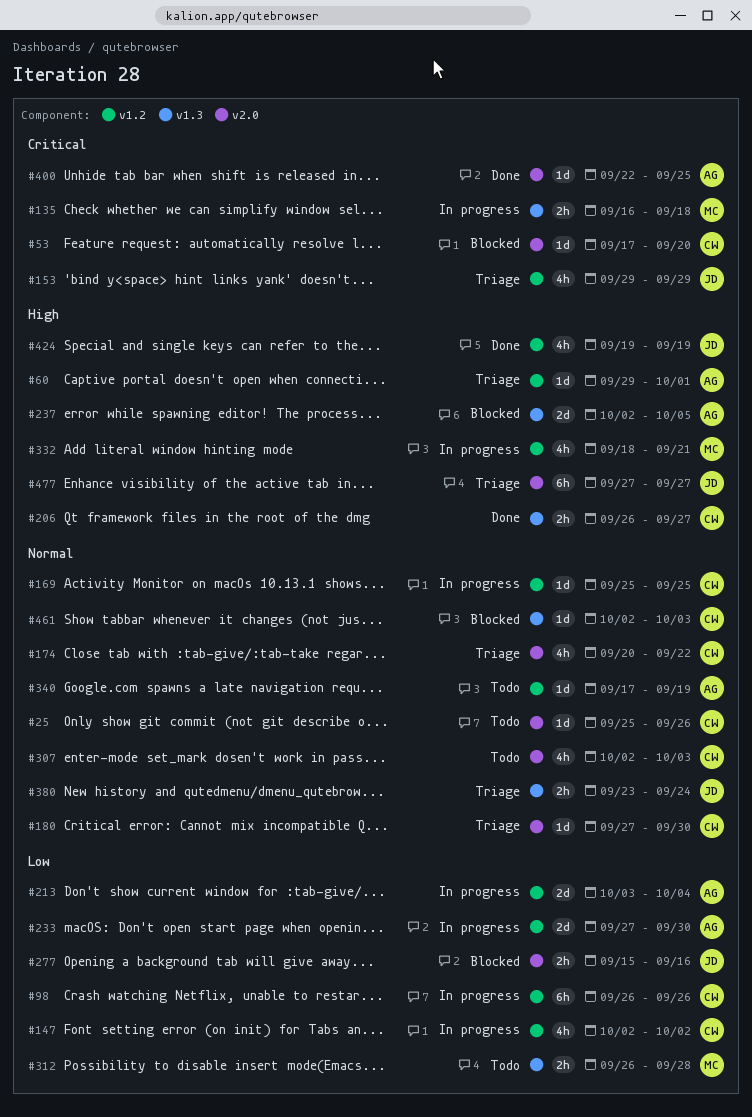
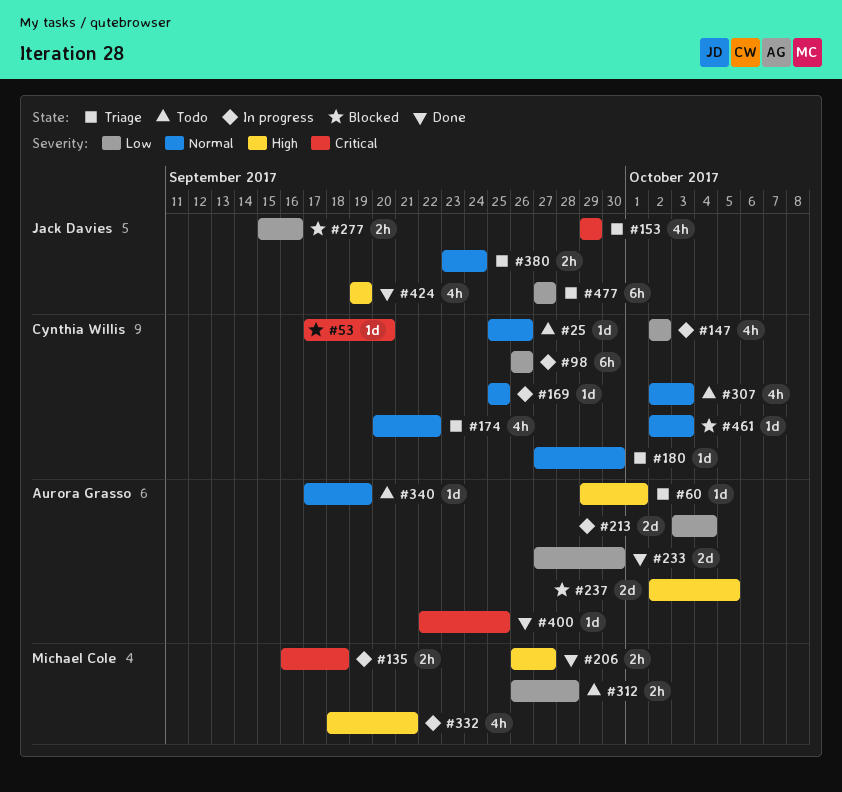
#206, owner: Cynthia Willis -> Michael Cole
#233, status: In progress -> Done
#477, priority: High -> Low

